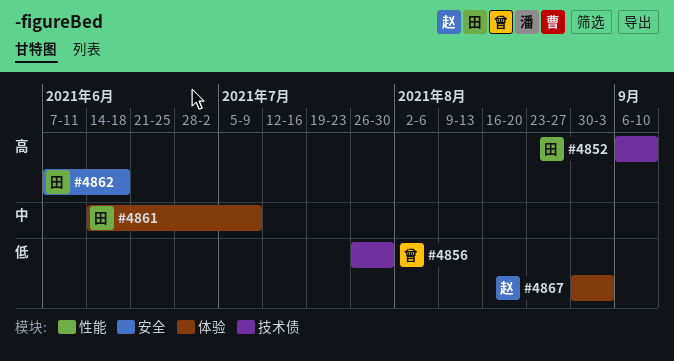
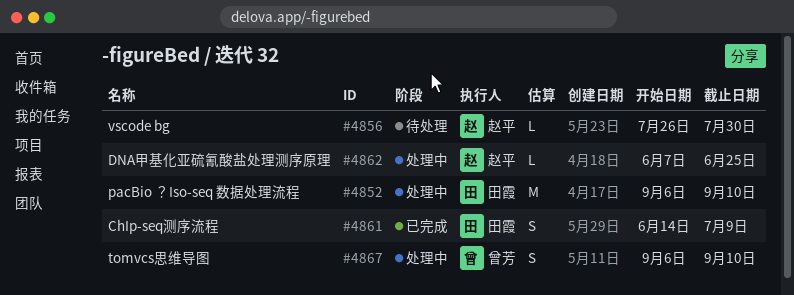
#4856, owner: 曾芳 -> 赵平
#4862, owner: 田霞 -> 赵平
#4862, due: Jun 18 -> Jun 25
#4867, owner: 赵平 -> 曾芳
#4867, start: Aug 30 -> Sep 6
#4867, due: Sep 3 -> Sep 10

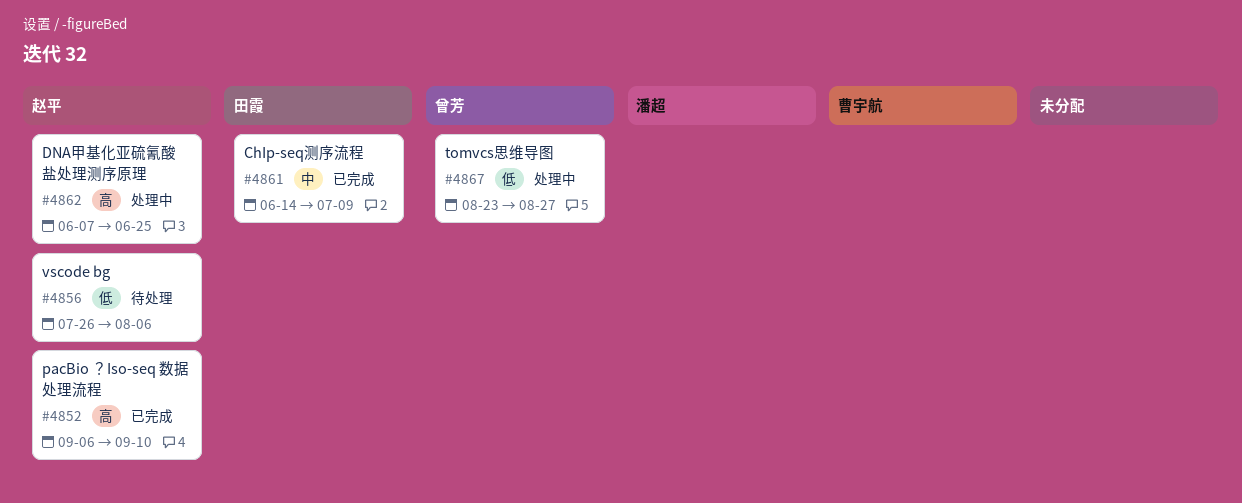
#4852, status: 处理中 -> 已完成
#4852, owner: 田霞 -> 赵平
#4856, due: Jul 30 -> Aug 6
#4867, start: Sep 6 -> Aug 23
#4867, due: Sep 10 -> Aug 27

